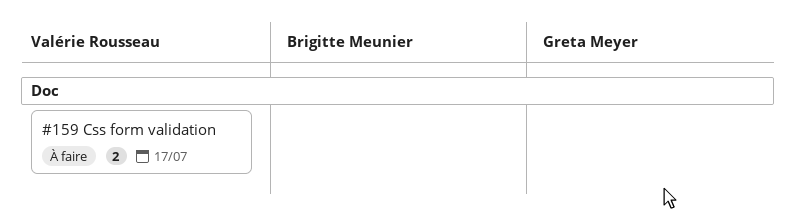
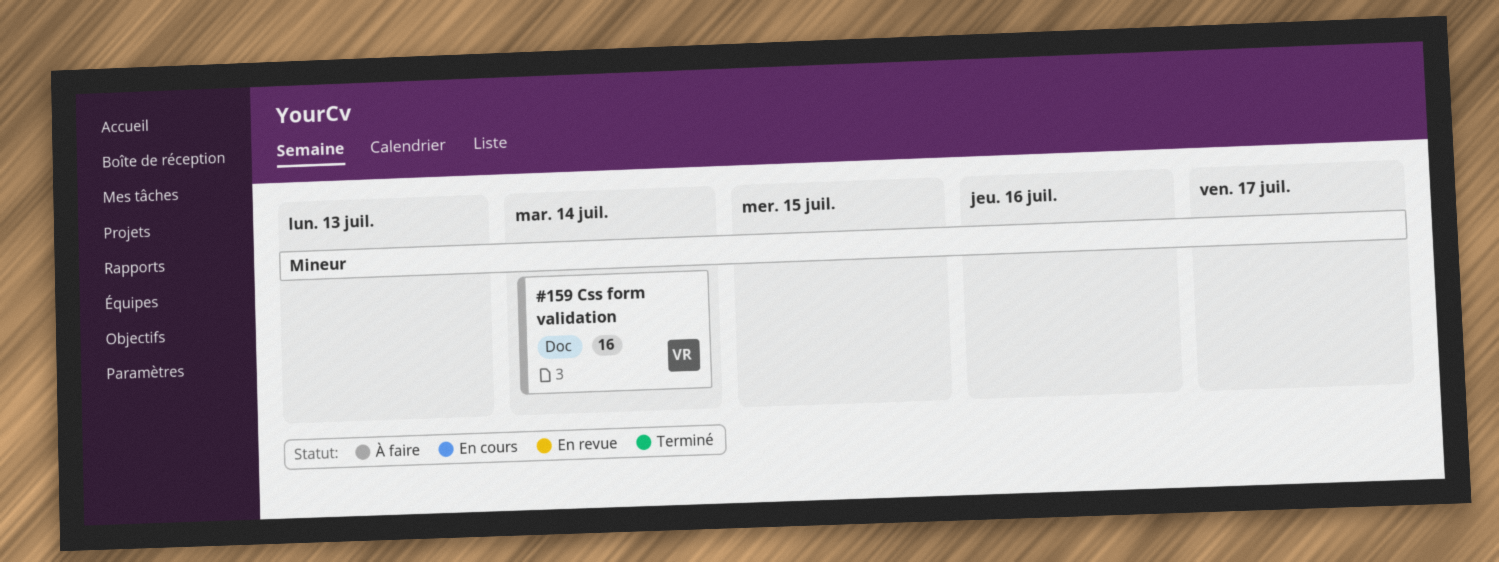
#159, estimate: 2 -> 16
#159, due: Jul 17 -> Jul 14

